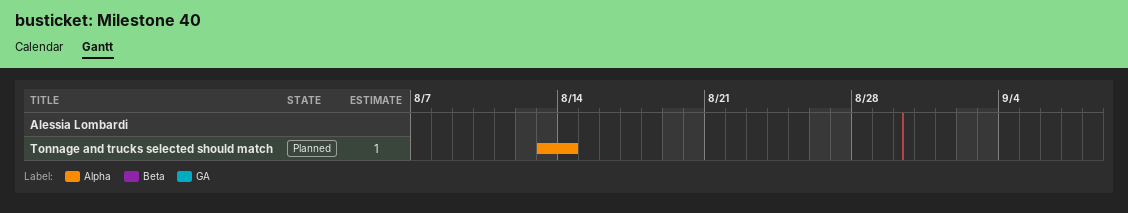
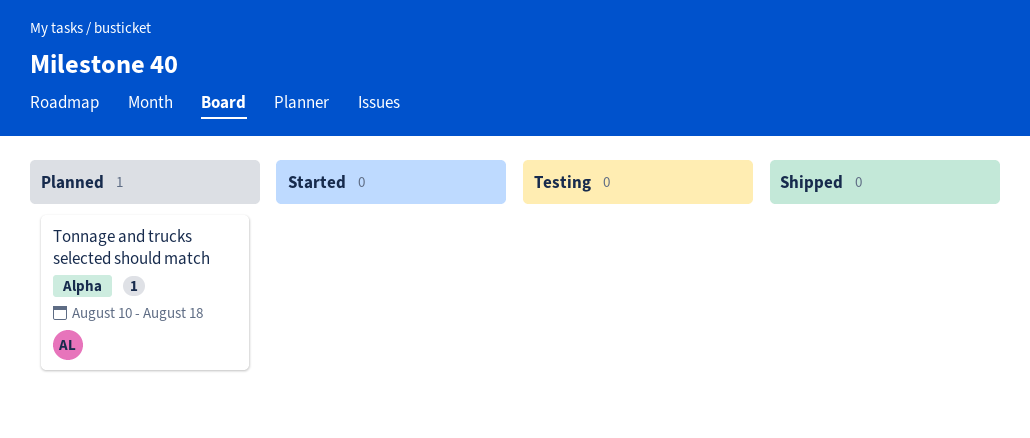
Tonnage and trucks selected should match, start: Aug 13 -> Aug 10
Tonnage and trucks selected should match, due: Aug 14 -> Aug 18

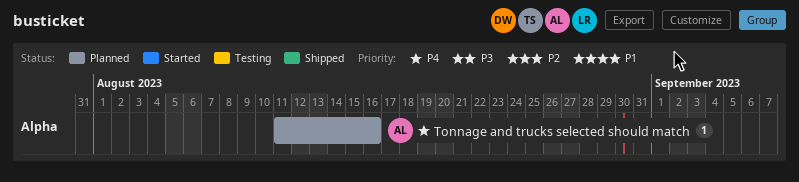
Tonnage and trucks selected should match, start: Aug 10 -> Aug 11
Tonnage and trucks selected should match, due: Aug 18 -> Aug 16

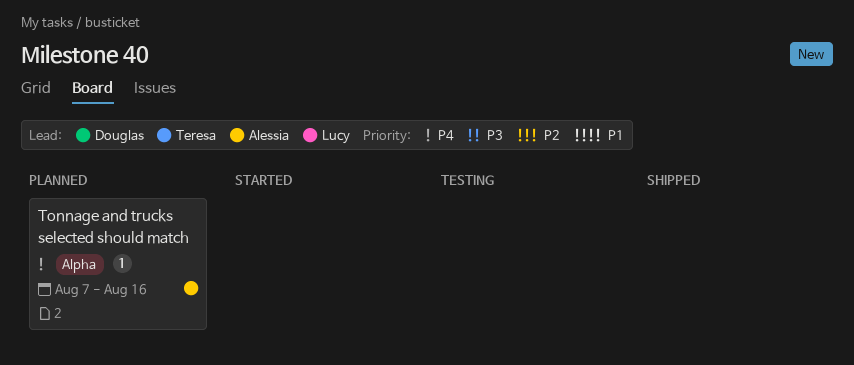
Tonnage and trucks selected should match, start: Aug 11 -> Aug 7

